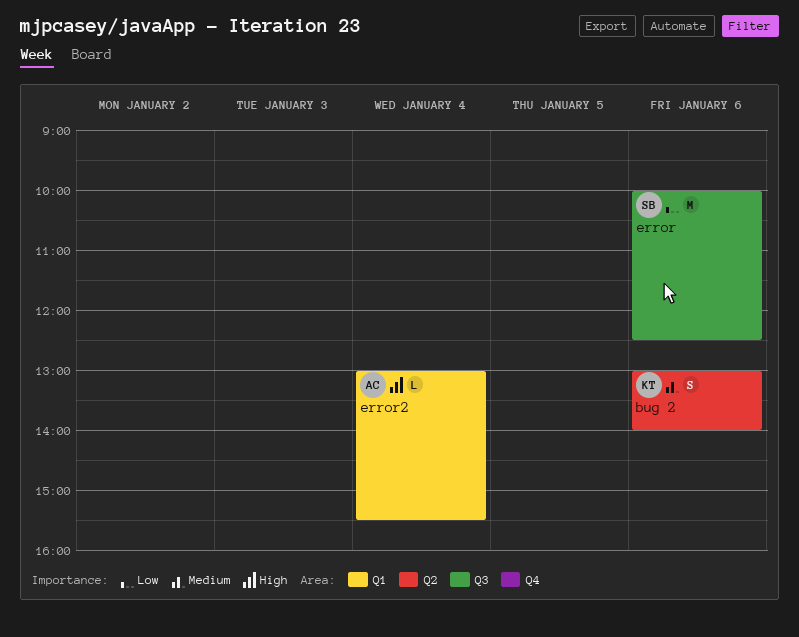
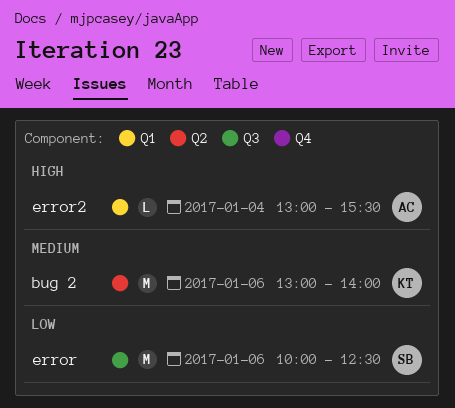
bug 2, estimate: S -> M

